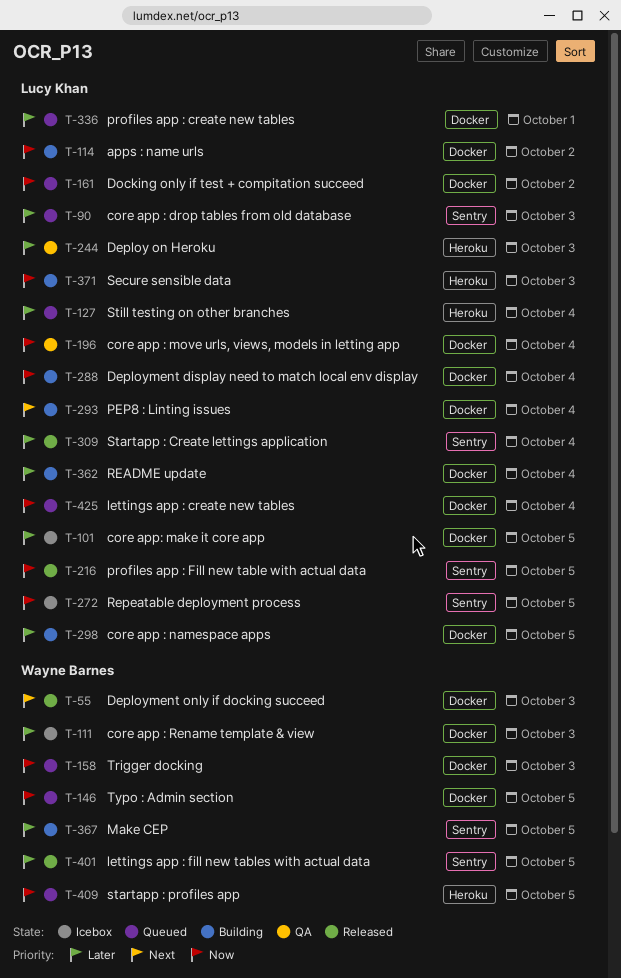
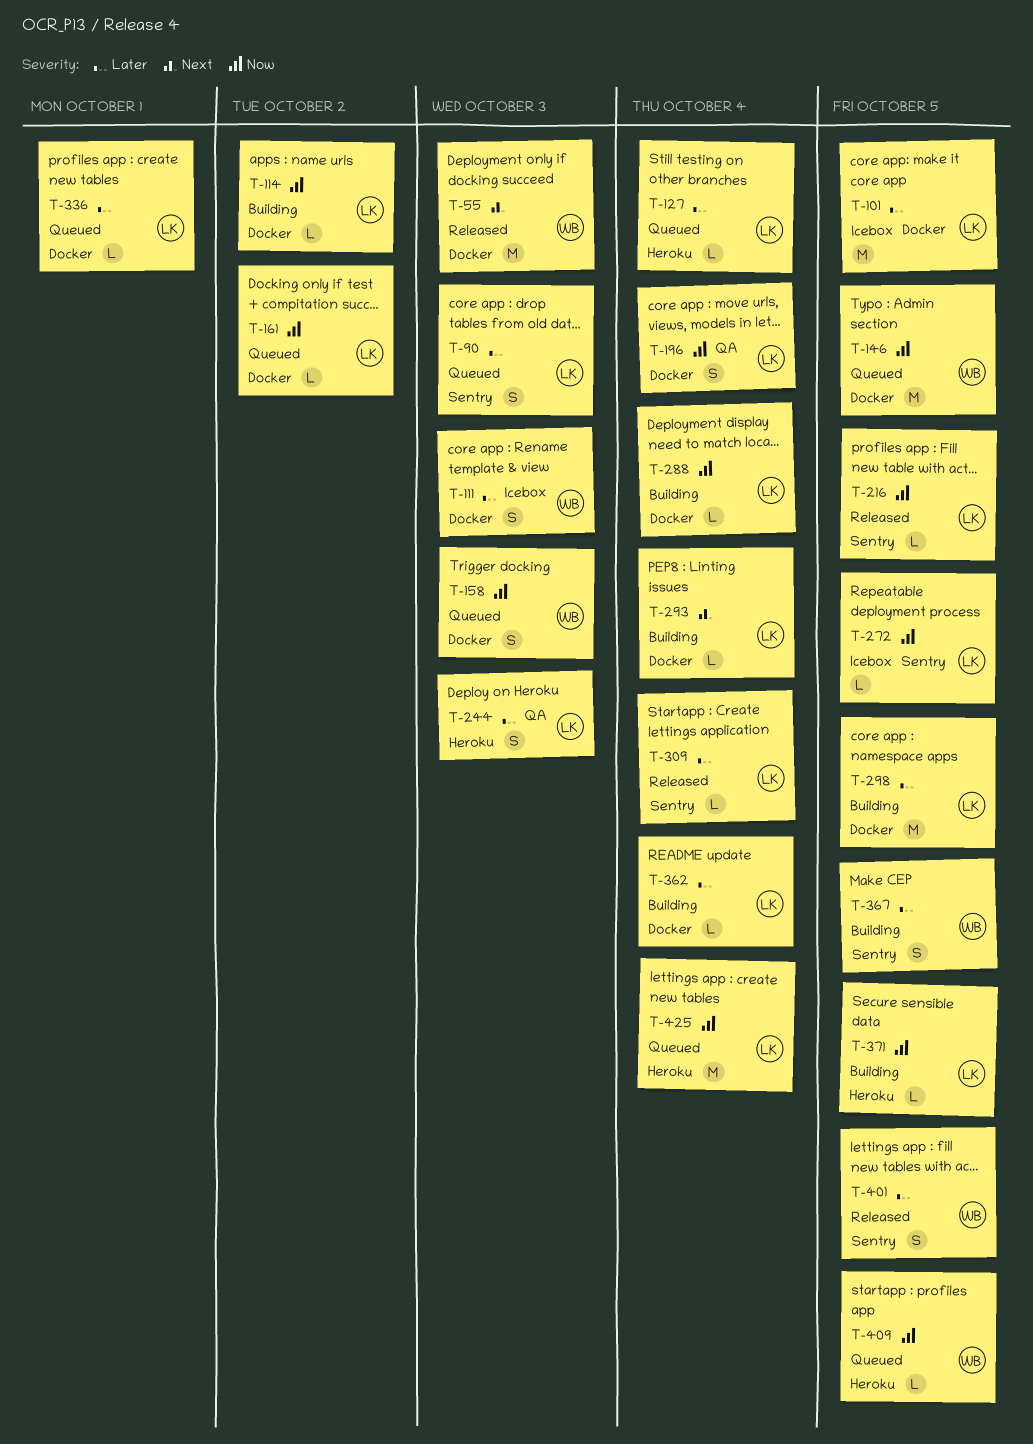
T-371, due: Oct 3 -> Oct 5
T-425, label: Docker -> Heroku

